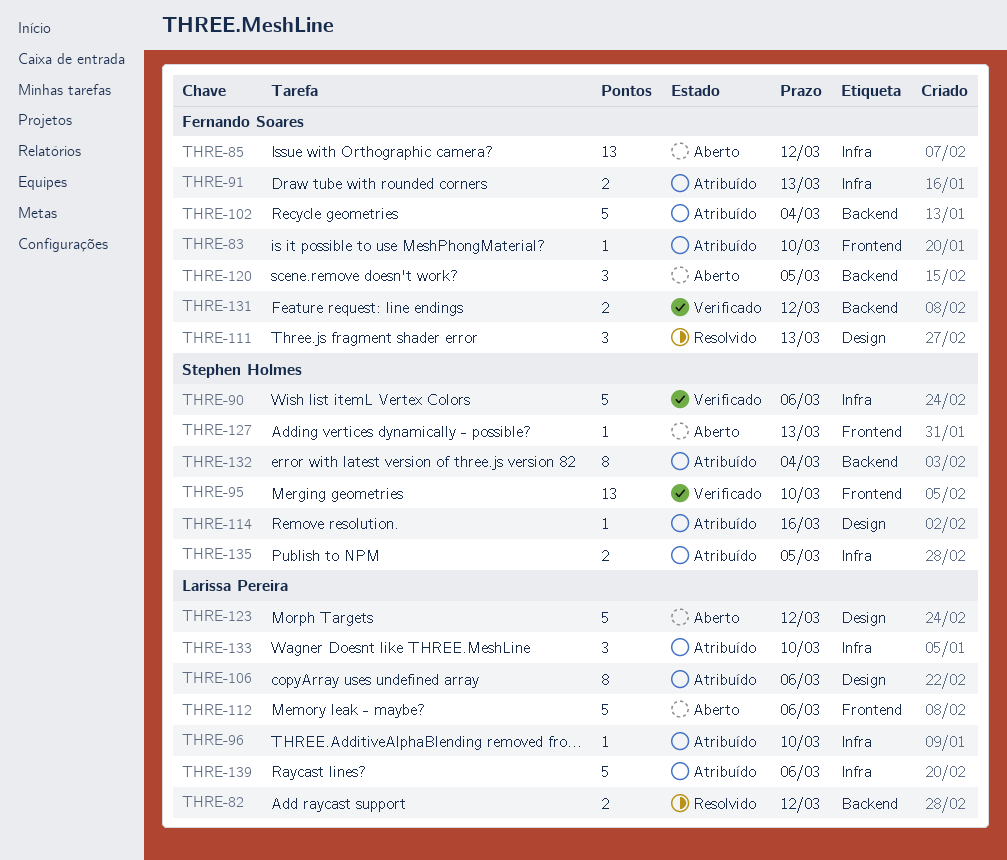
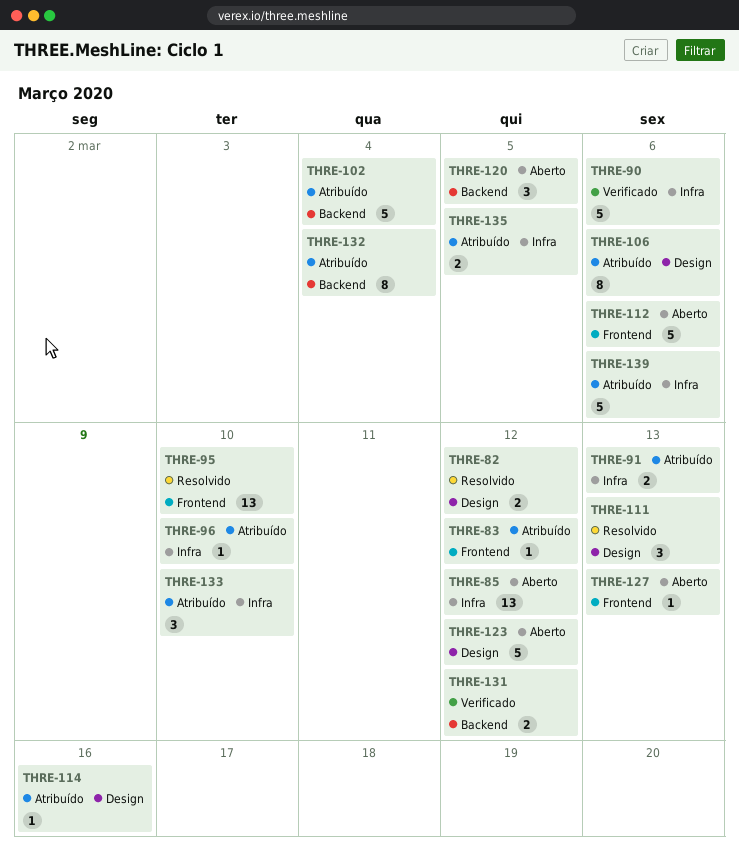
THRE-82, label: Backend -> Design
THRE-83, due: Mar 10 -> Mar 12
THRE-95, status: Verificado -> Resolvido

